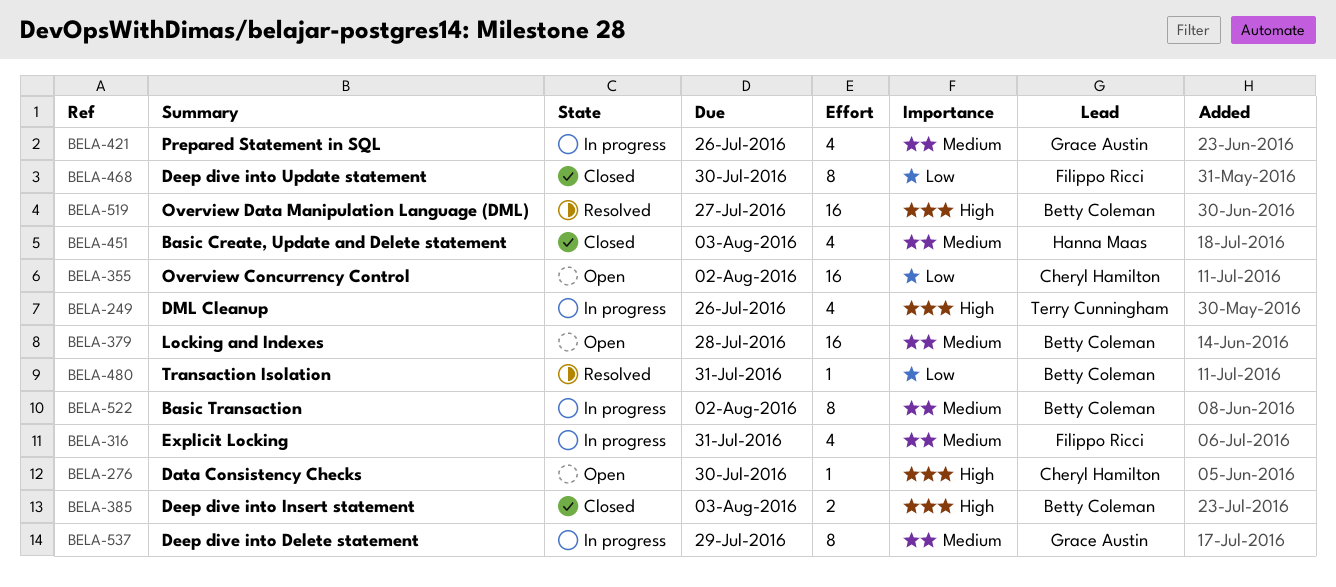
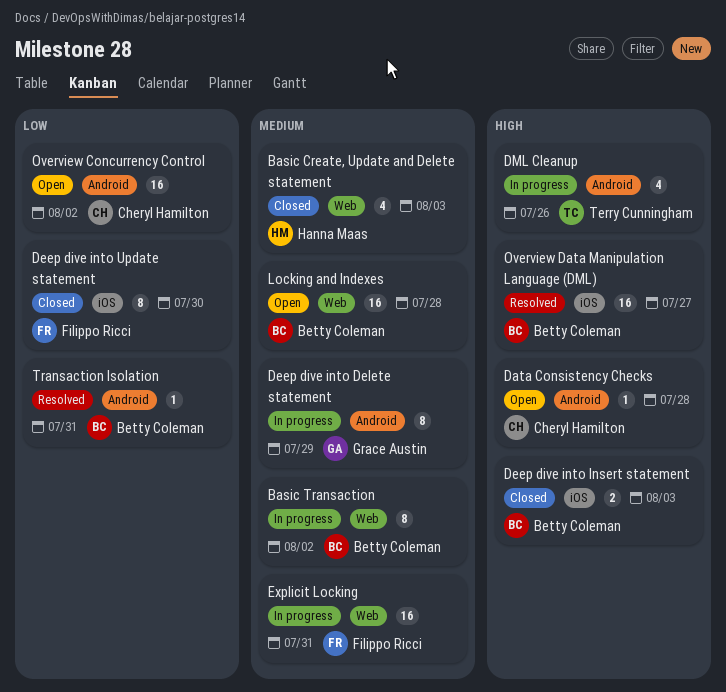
Data Consistency Checks, due: Jul 30 -> Jul 28
Explicit Locking, estimate: 4 -> 16
Prepared Statement in SQL: present -> none

